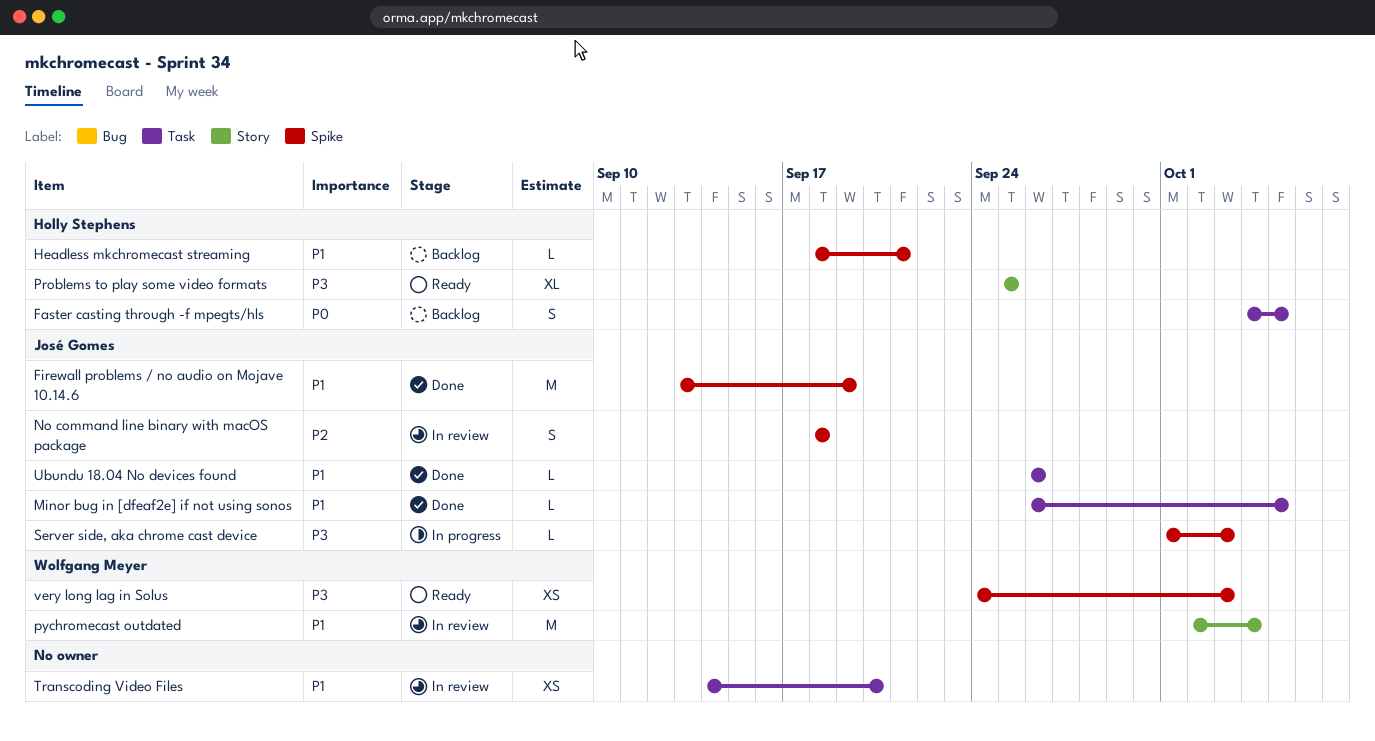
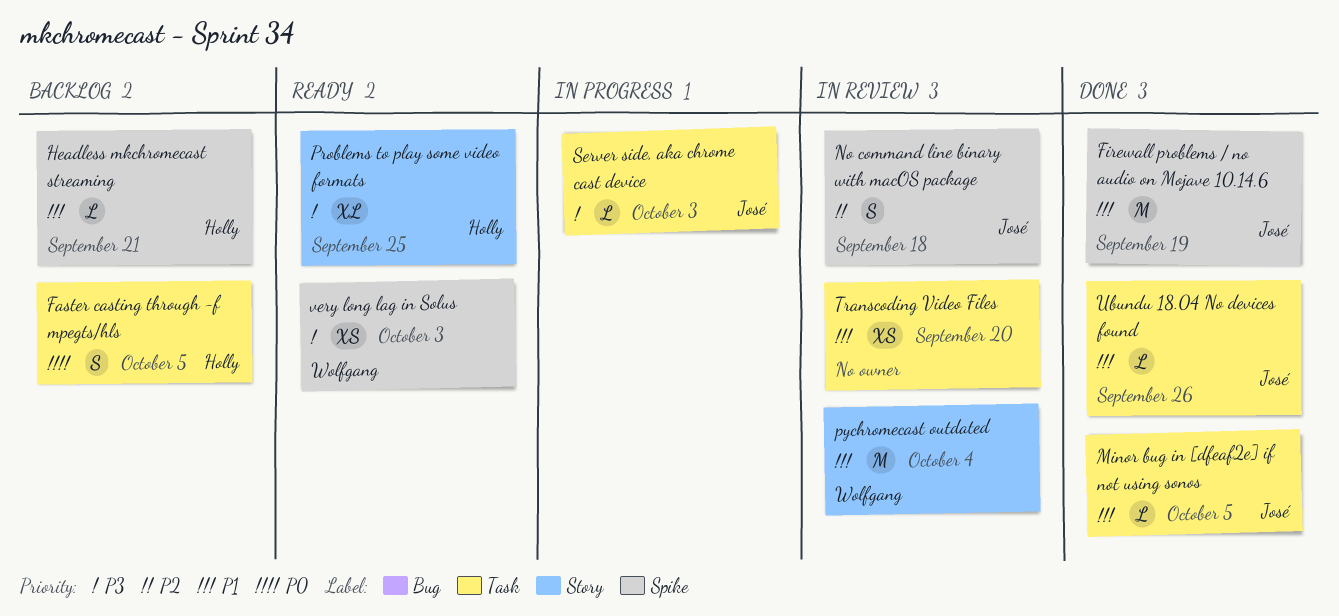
Server side, aka chrome cast device, label: Spike -> Task

